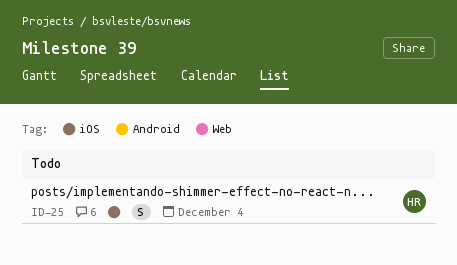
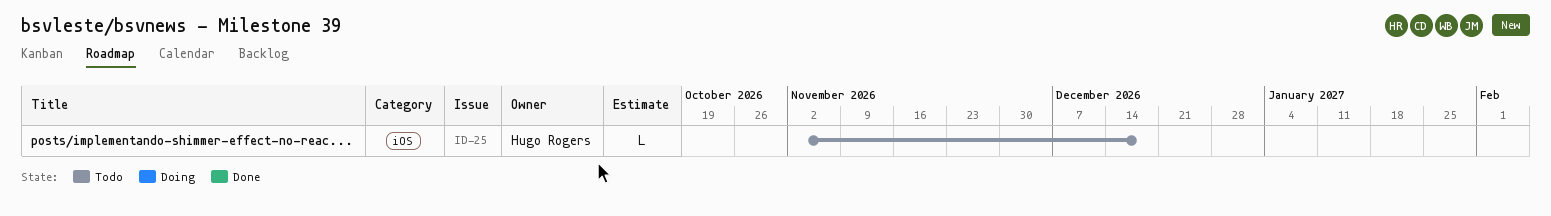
ID-25, estimate: S -> L
ID-25, due: Dec 4 -> Dec 18

